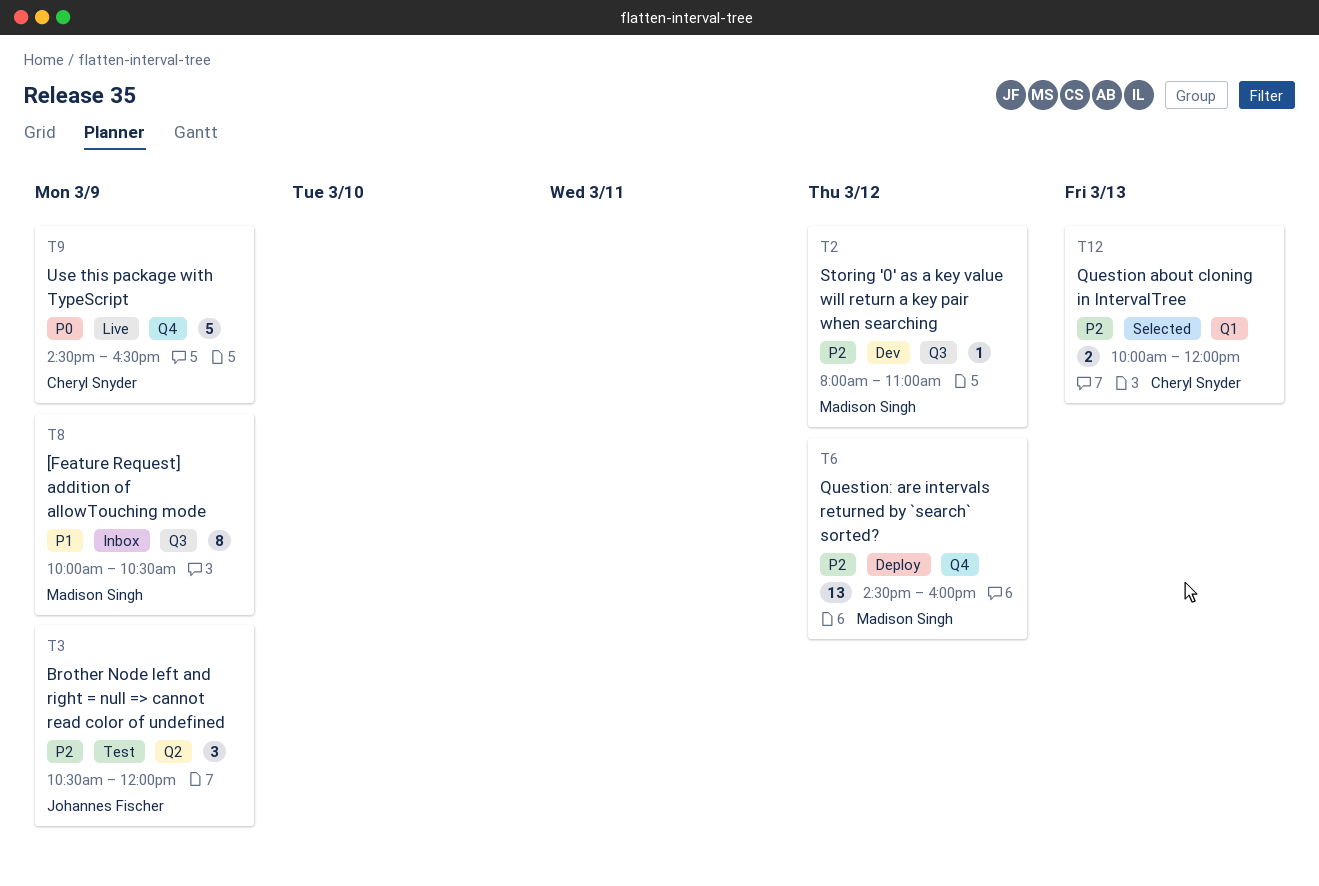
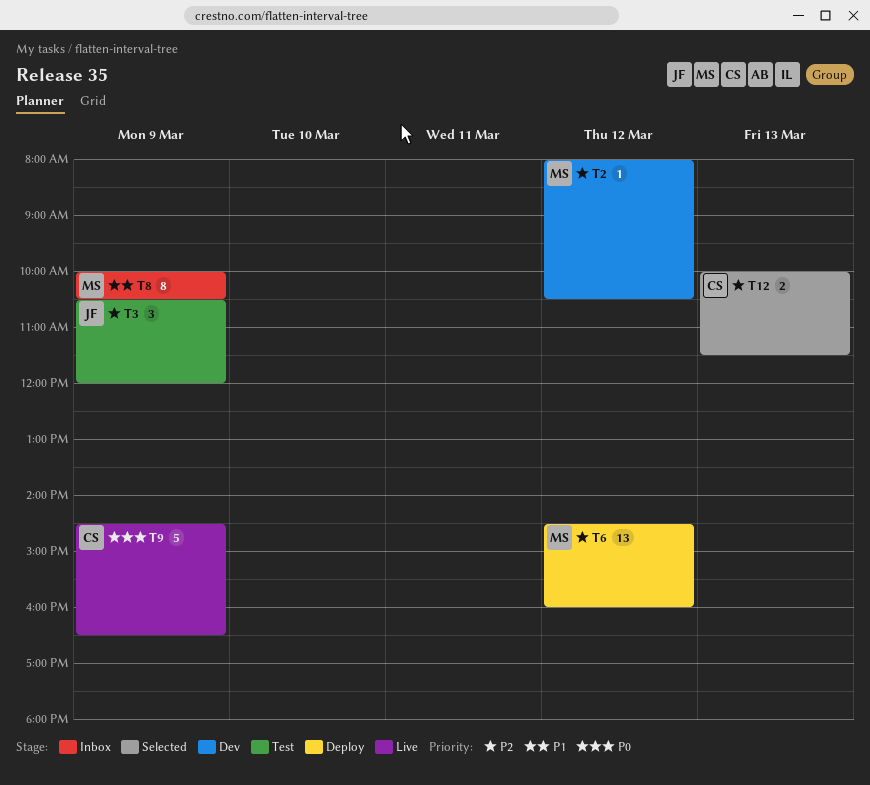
T2, ends: 11:00 -> 10:30
T12, ends: 12:00 -> 11:30

